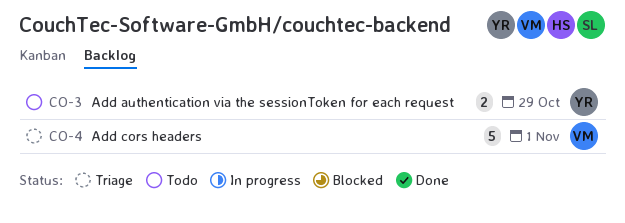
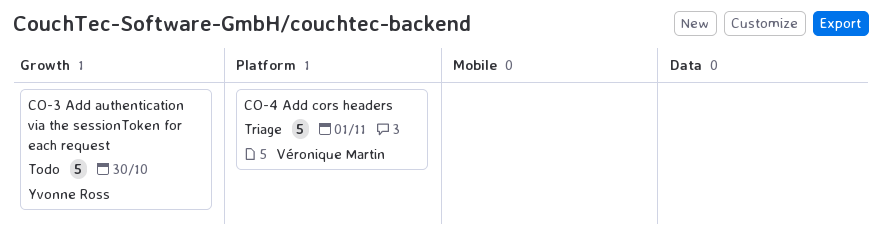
CO-3, estimate: 2 -> 5
CO-3, due: Oct 29 -> Oct 30

